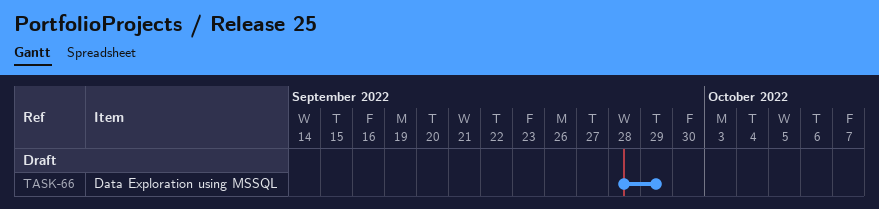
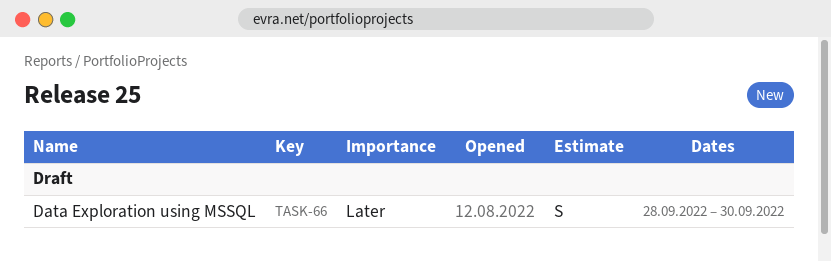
TASK-66, due: Sep 29 -> Sep 30

